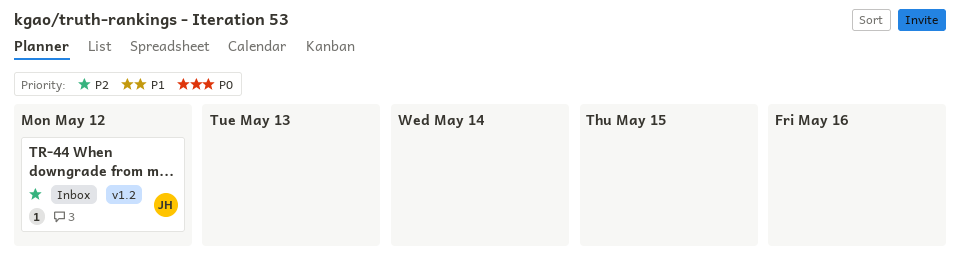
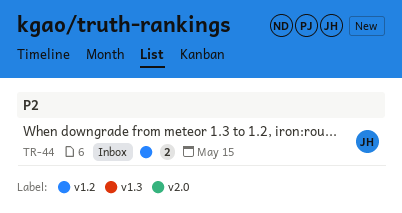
TR-44, estimate: 1 -> 2
TR-44, due: May 12 -> May 15

